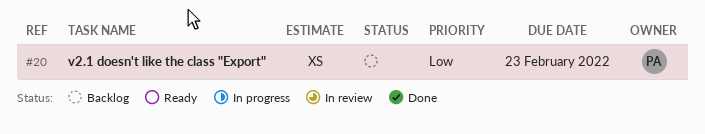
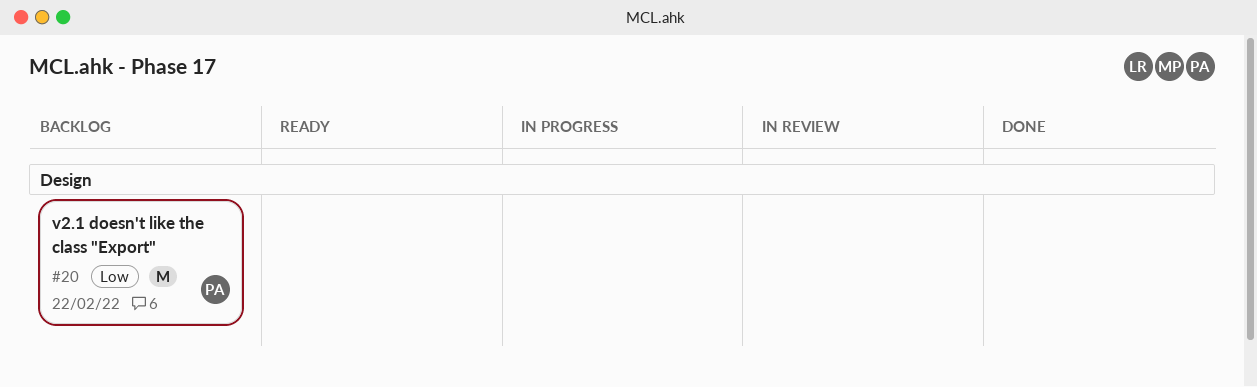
#20, estimate: XS -> M
#20, due: Feb 23 -> Feb 22

